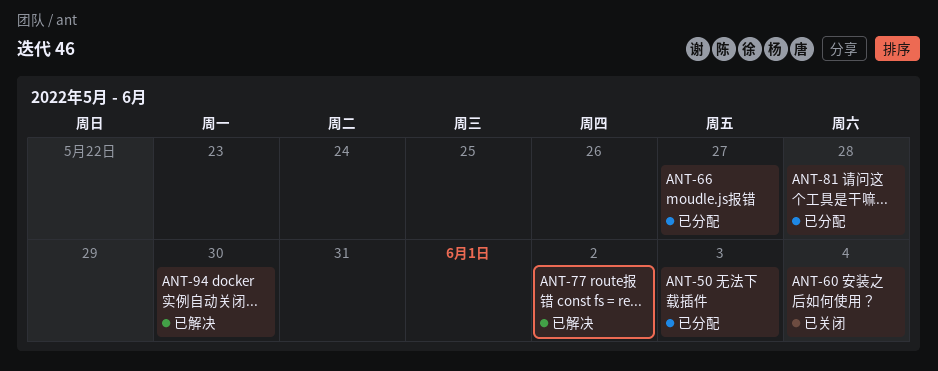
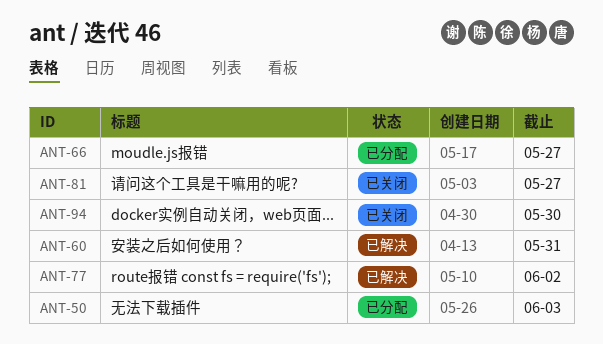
ANT-60, status: 已关闭 -> 已解决
ANT-60, due: Jun 4 -> May 31
ANT-81, status: 已分配 -> 已关闭
ANT-81, due: May 28 -> May 27
ANT-94, status: 已解决 -> 已关闭

